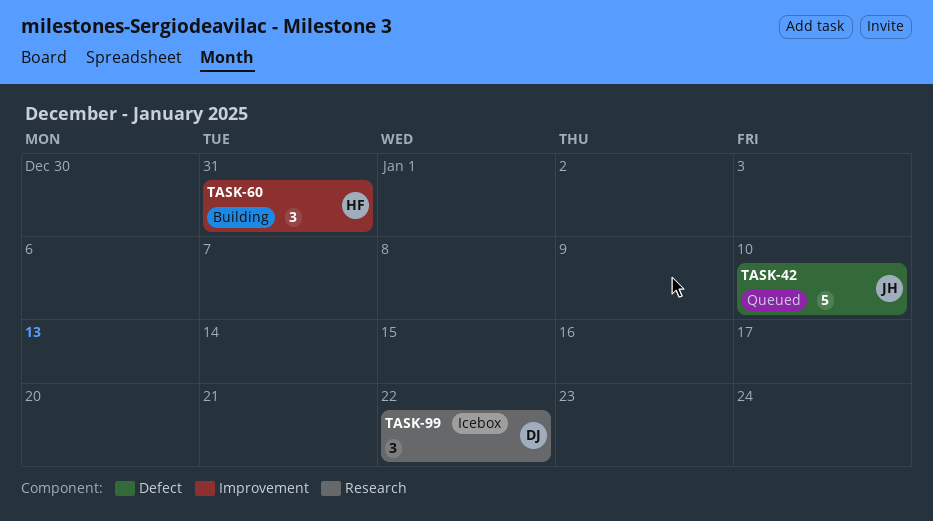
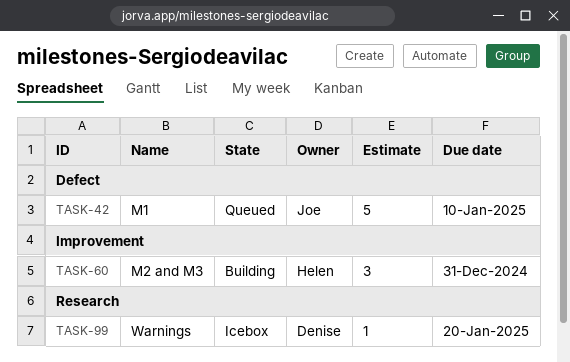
TASK-99, estimate: 3 -> 1
TASK-99, due: Jan 22 -> Jan 20

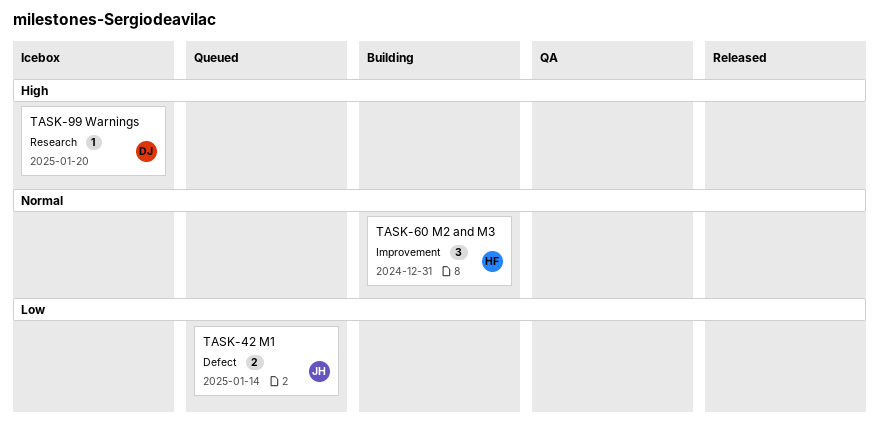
TASK-42, estimate: 5 -> 2
TASK-42, due: Jan 10 -> Jan 14

